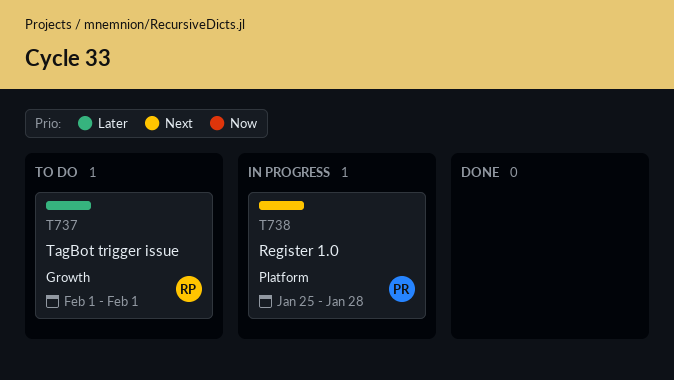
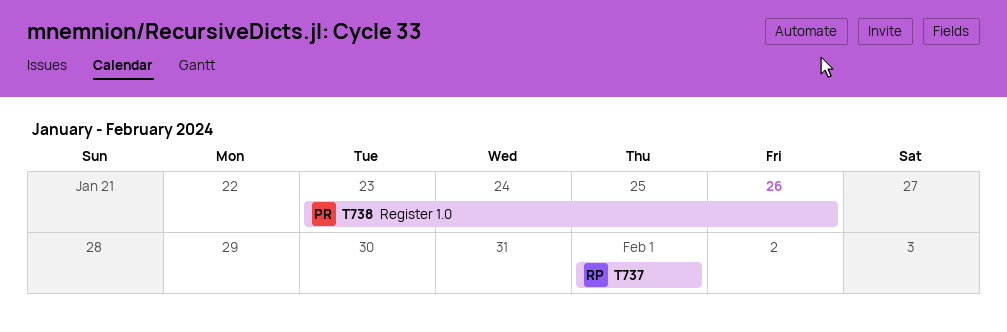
T738, start: Jan 25 -> Jan 23
T738, due: Jan 28 -> Jan 26

